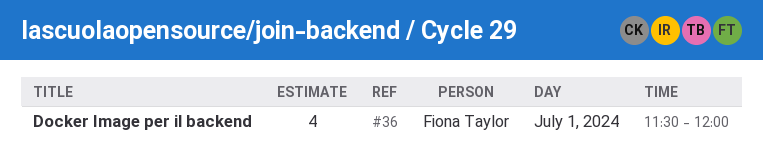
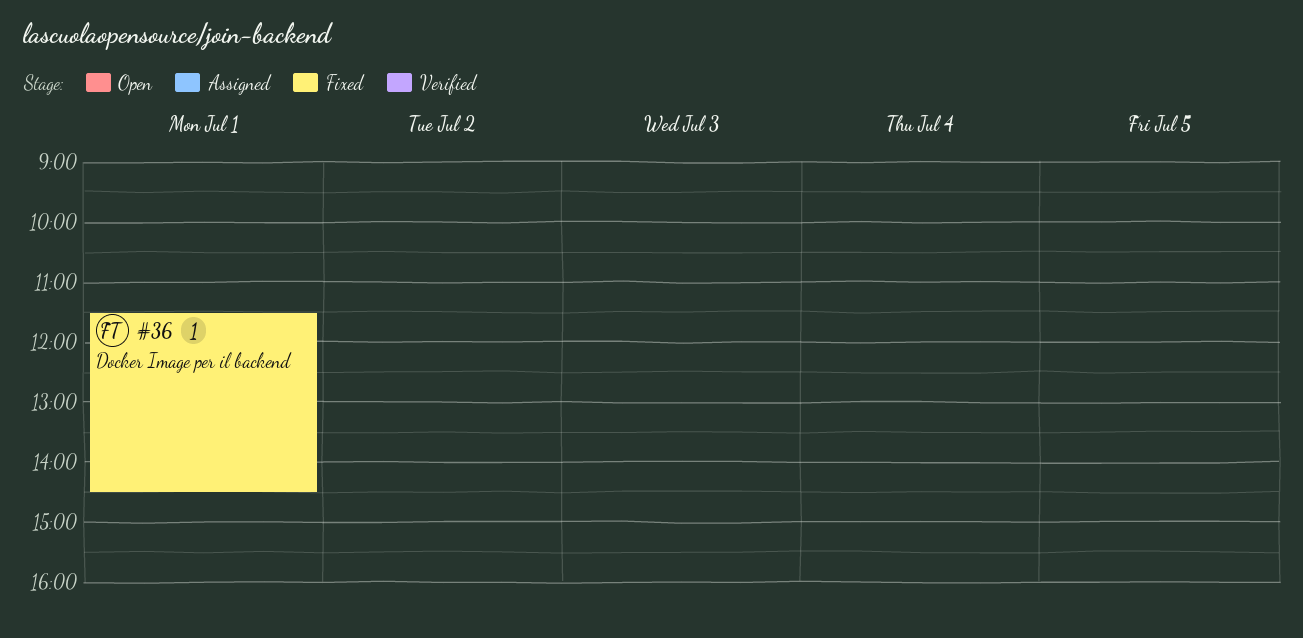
#36, estimate: 4 -> 1
#36, ends: 12:00 -> 14:30

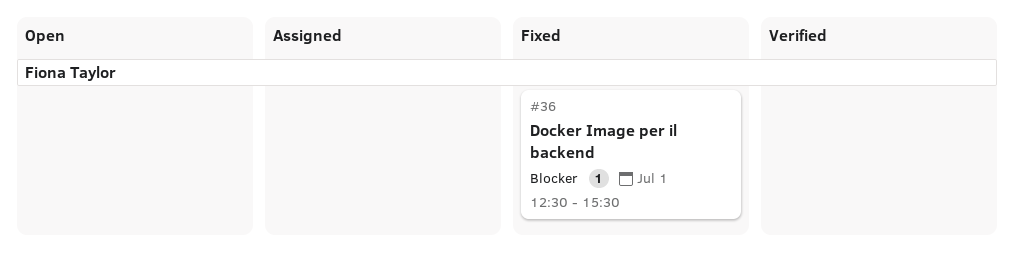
#36, begins: 11:30 -> 12:30
#36, ends: 14:30 -> 15:30

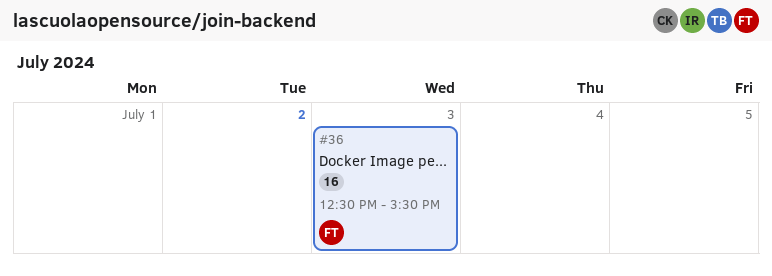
#36, estimate: 1 -> 16
#36, day: Jul 1 -> Jul 3

